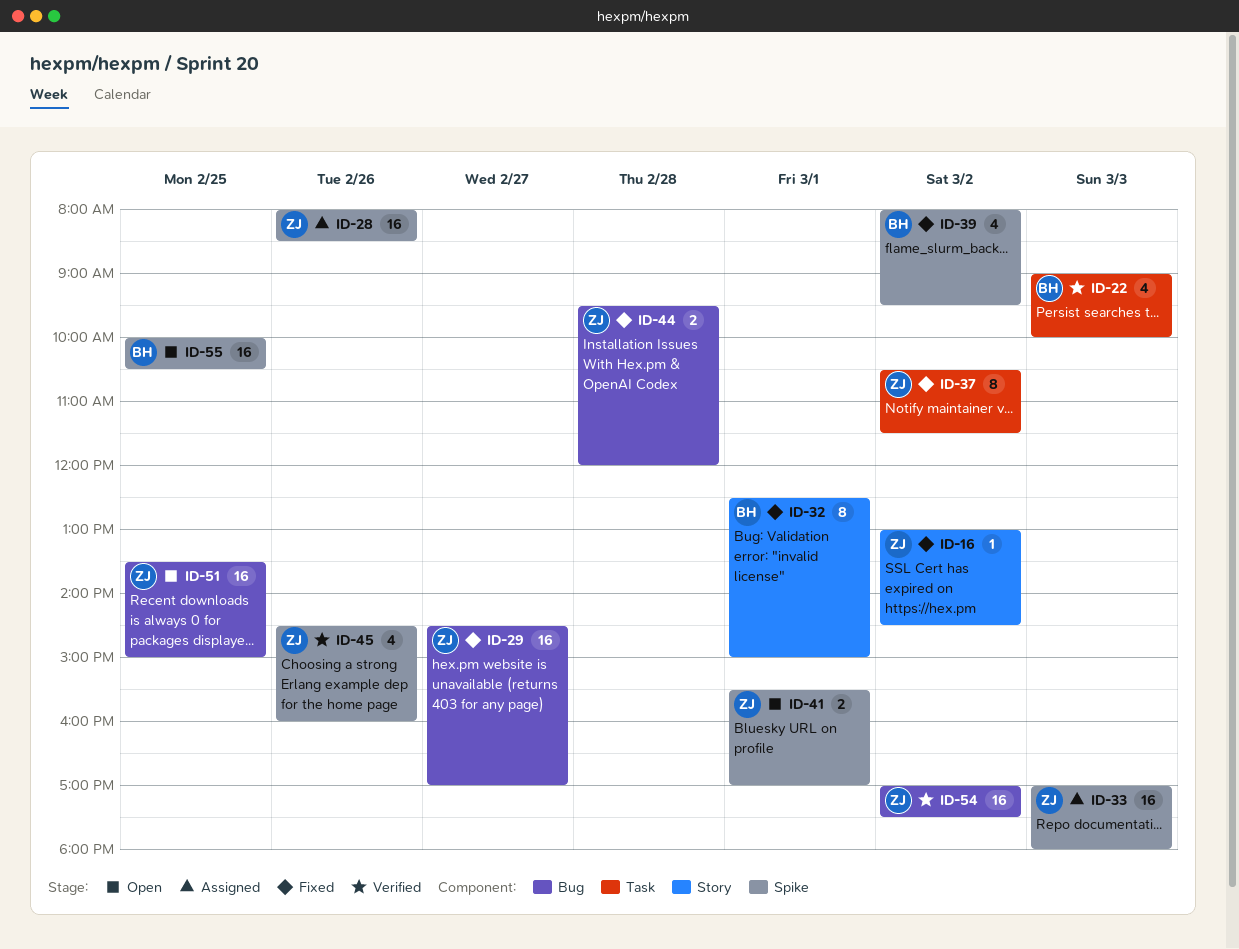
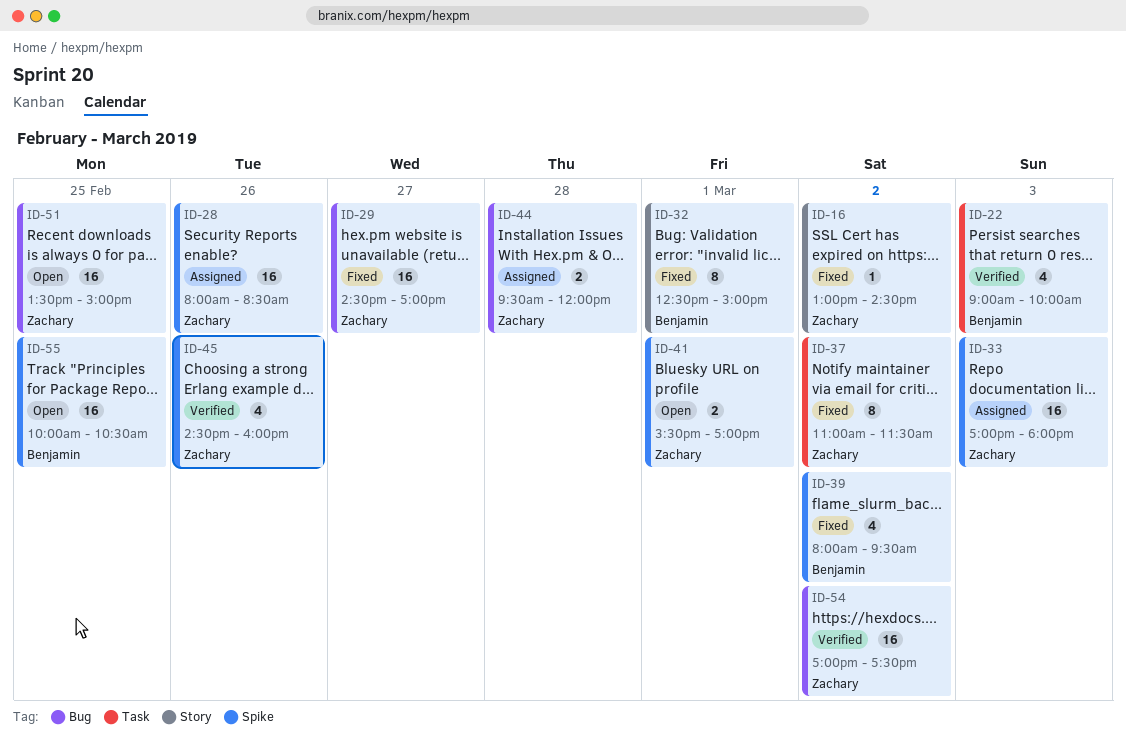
ID-37, begins: 10:30 -> 11:00
ID-44, status: Fixed -> Assigned

